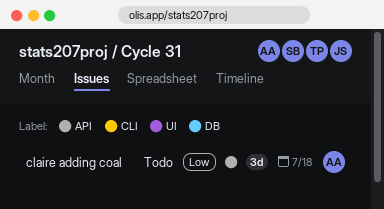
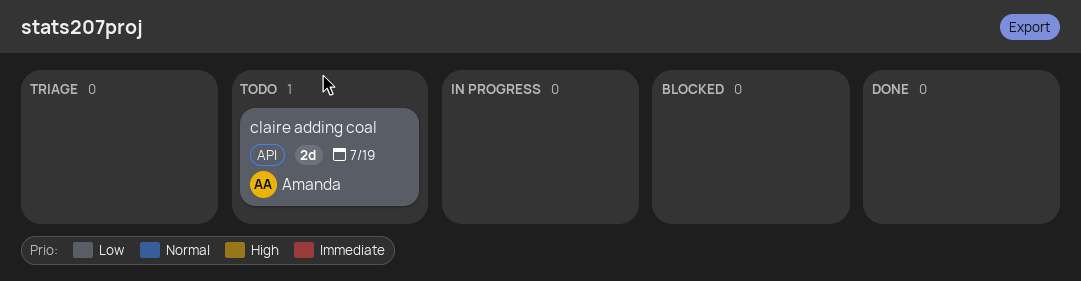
claire adding coal, estimate: 3d -> 2d
claire adding coal, due: Jul 18 -> Jul 19

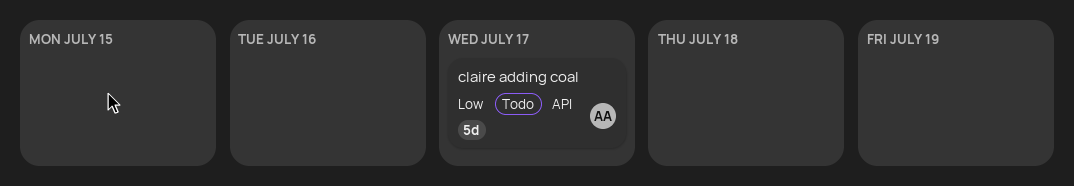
claire adding coal, estimate: 2d -> 5d
claire adding coal, due: Jul 19 -> Jul 17

